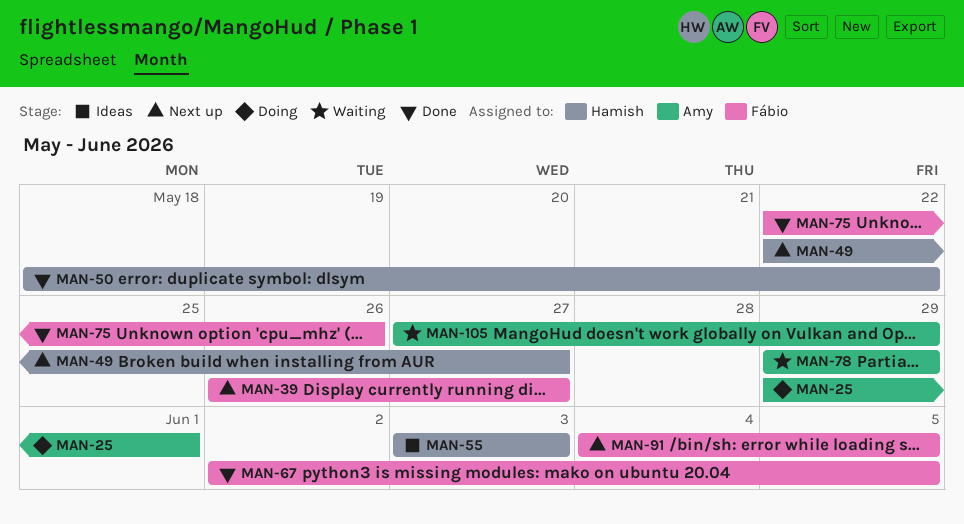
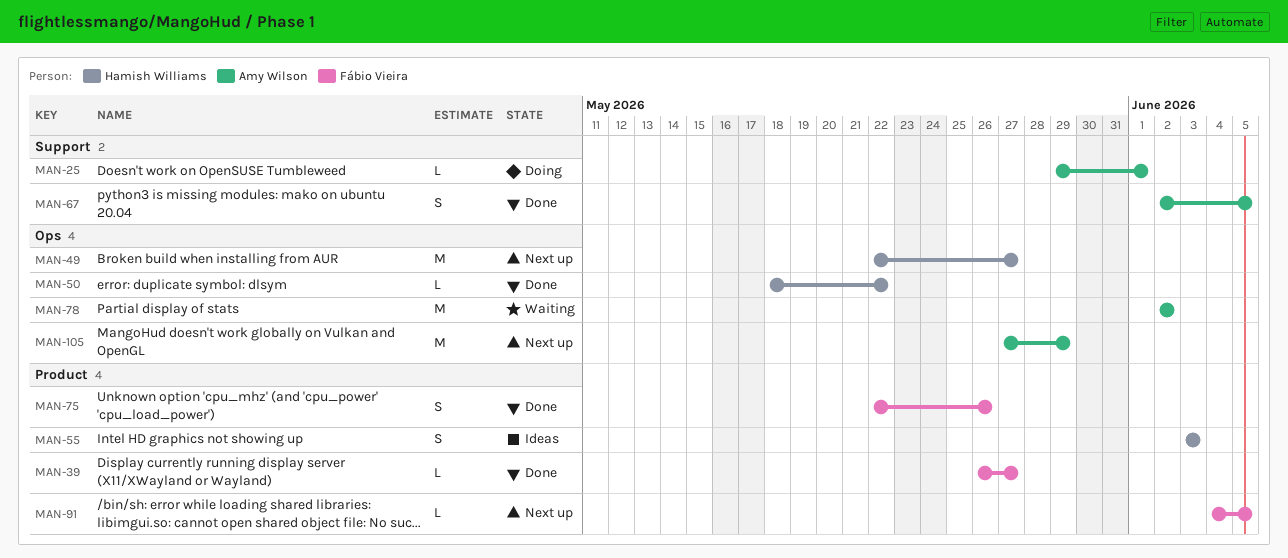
MAN-39, status: Next up -> Done
MAN-67, owner: Fábio Vieira -> Amy Wilson
MAN-78, start: May 29 -> Jun 2
MAN-78, due: May 29 -> Jun 2
MAN-105, status: Waiting -> Next up

